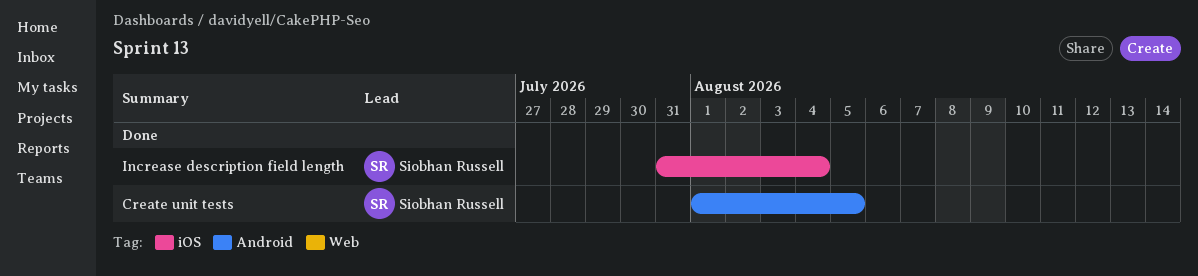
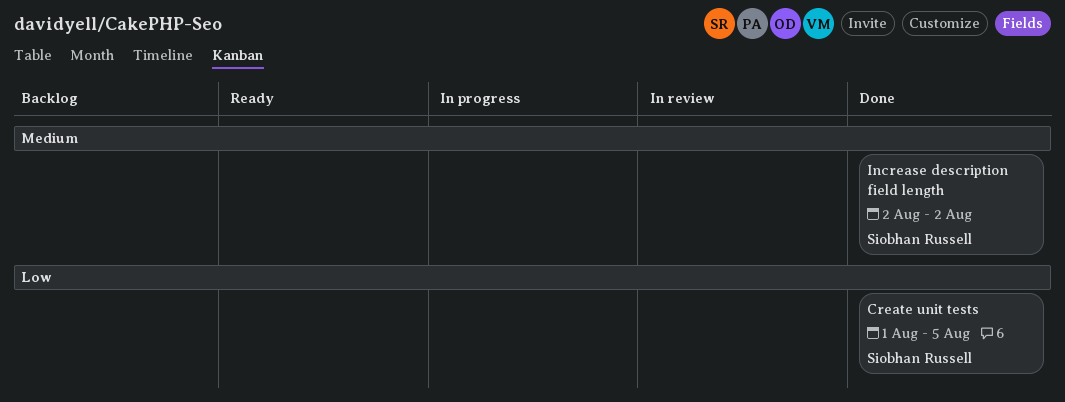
Increase description field length, start: Jul 31 -> Aug 2
Increase description field length, due: Aug 4 -> Aug 2

